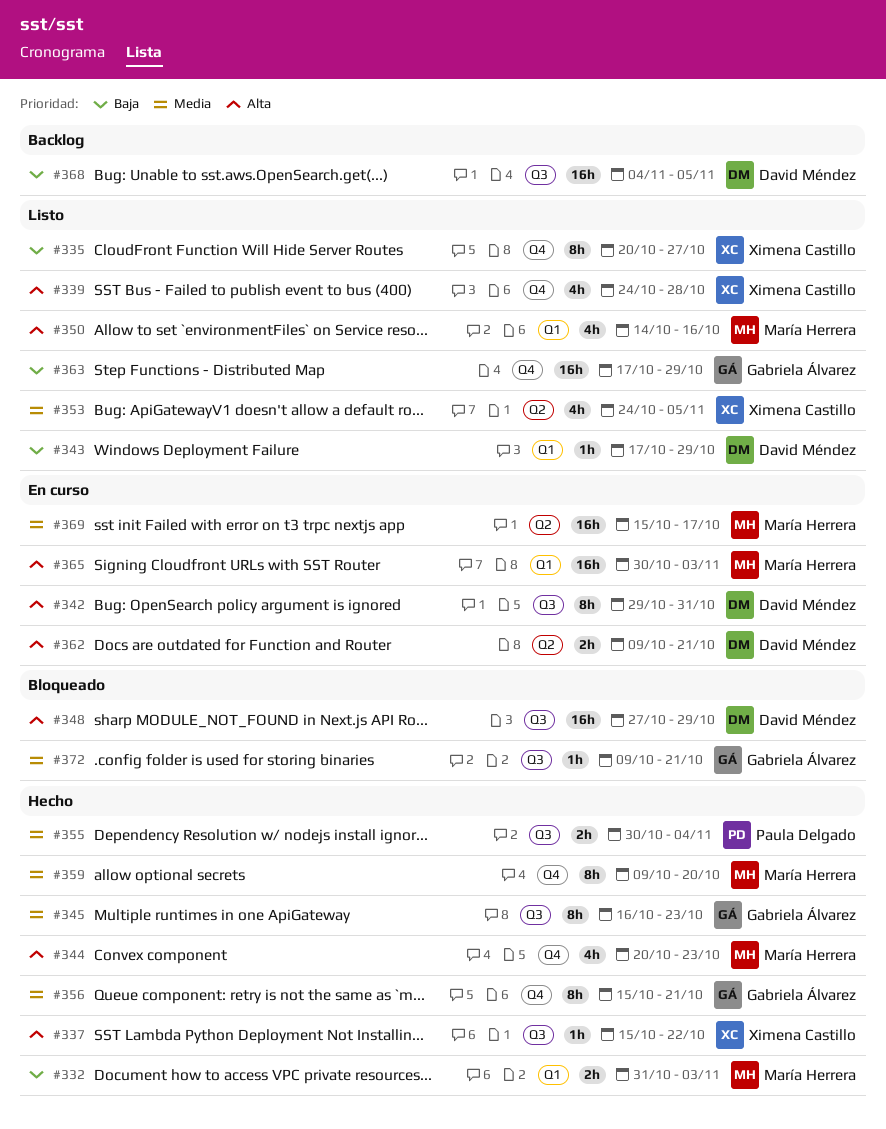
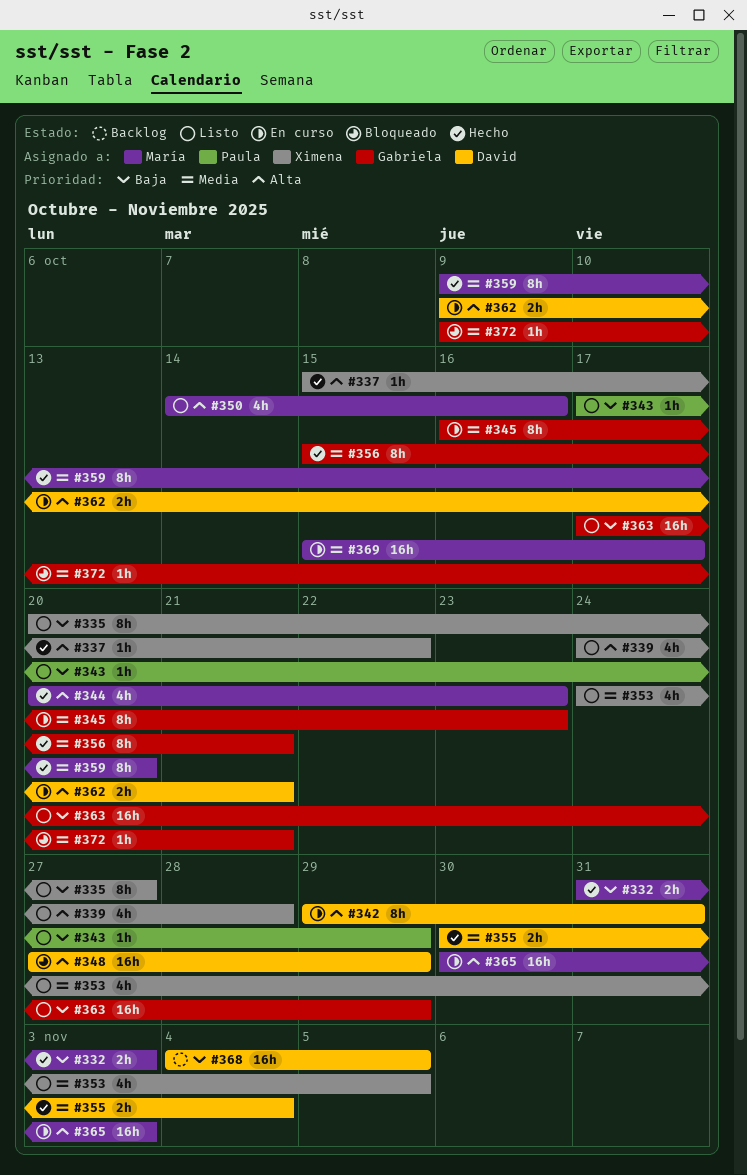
#343, owner: David Méndez -> Paula Delgado
#345, status: Hecho -> En curso
#355, owner: Paula Delgado -> David Méndez

